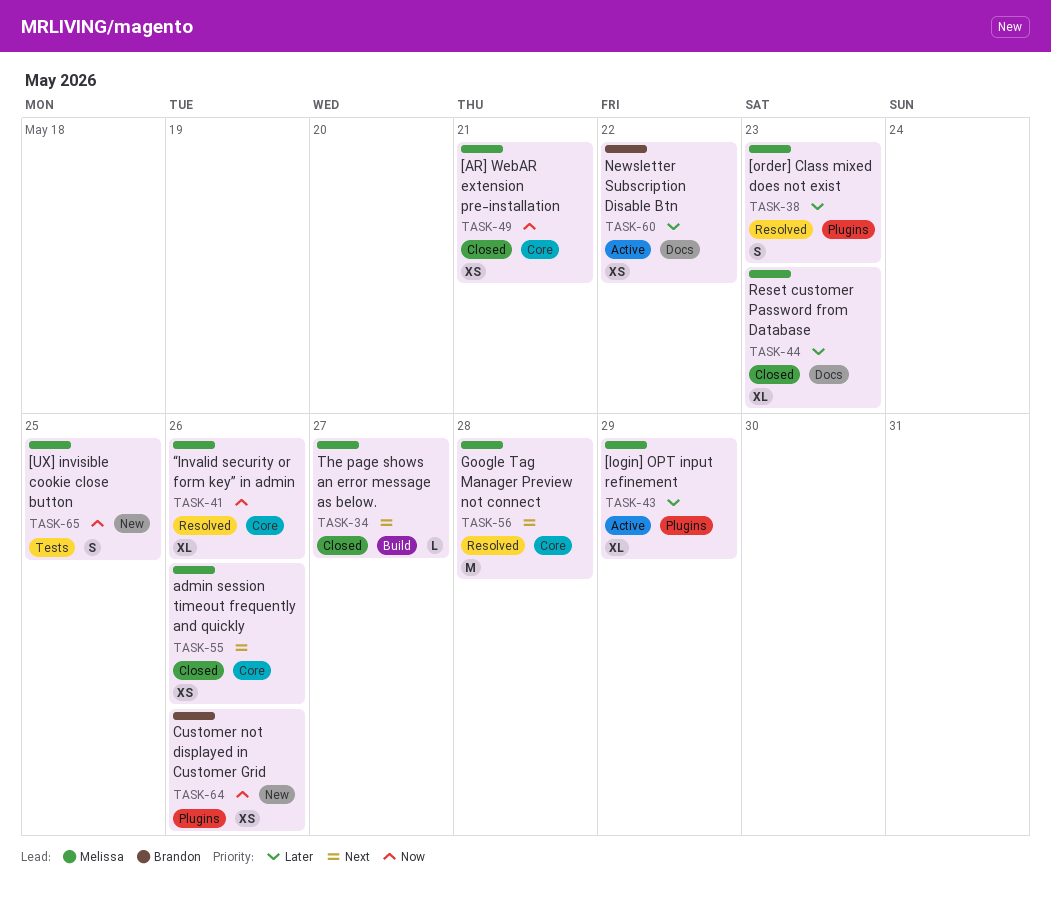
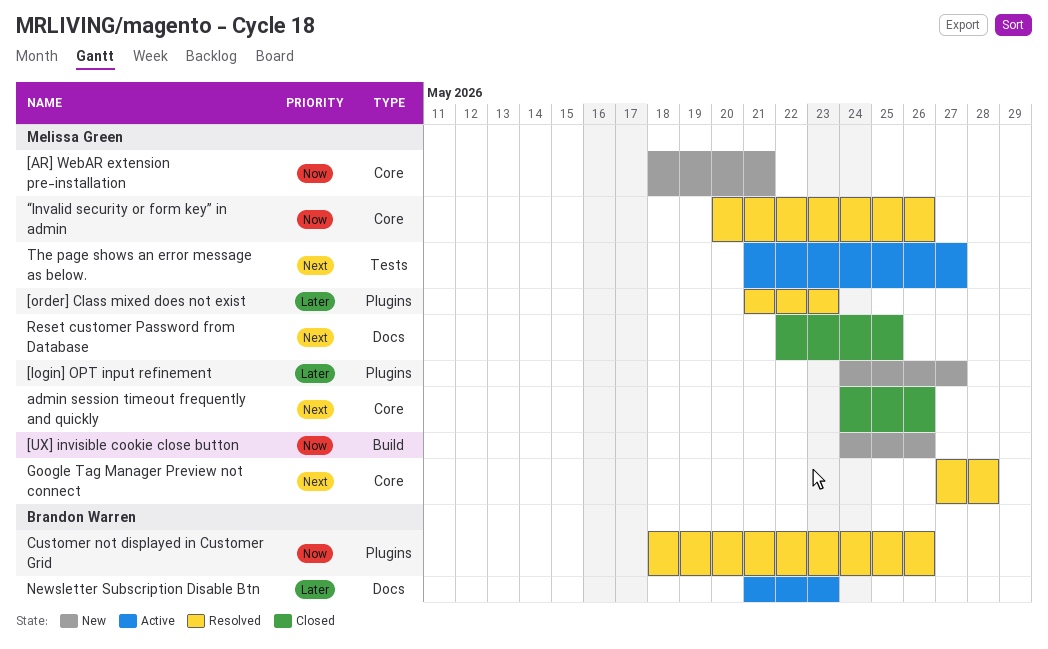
[AR] WebAR extension pre-installation, status: Closed -> New
[login] OPT input refinement, status: Active -> New
[login] OPT input refinement, due: May 29 -> May 27
[UX] invisible cookie close button, label: Tests -> Build
[UX] invisible cookie close button, due: May 25 -> May 26
Customer not displayed in Customer Grid, status: New -> Resolved
Newsletter Subscription Disable Btn, due: May 22 -> May 23
Reset customer Password from Database, priority: Later -> Next
Reset customer Password from Database, due: May 23 -> May 25
The page shows an error message as below., status: Closed -> Active
The page shows an error message as below., label: Build -> Tests

